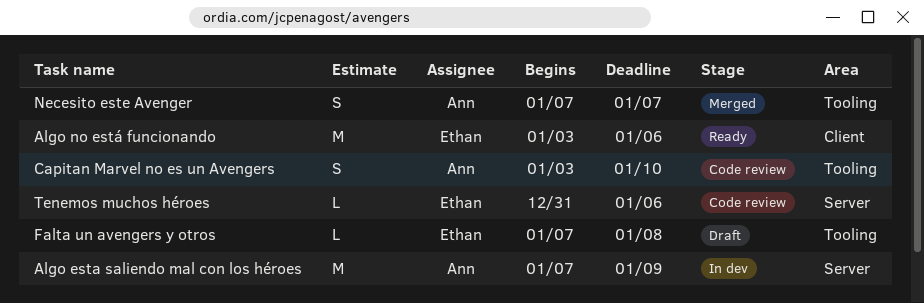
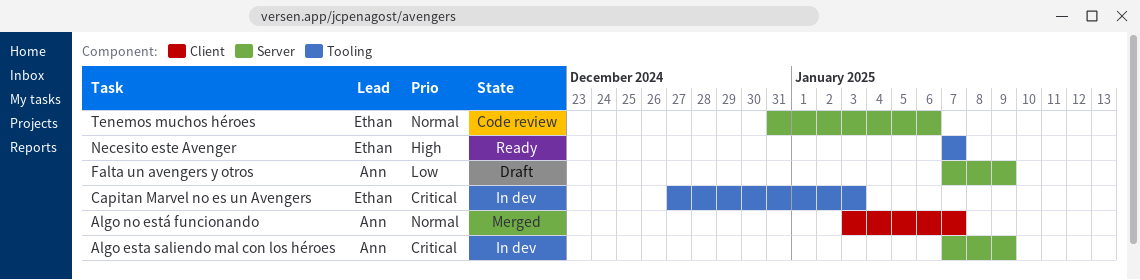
Algo no está funcionando, status: Ready -> Merged
Algo no está funcionando, owner: Ethan -> Ann
Algo no está funcionando, due: Jan 6 -> Jan 7
Capitan Marvel no es un Avengers, status: Code review -> In dev
Capitan Marvel no es un Avengers, owner: Ann -> Ethan
Capitan Marvel no es un Avengers, start: Jan 3 -> Dec 27
Capitan Marvel no es un Avengers, due: Jan 10 -> Jan 3
Falta un avengers y otros, owner: Ethan -> Ann
Falta un avengers y otros, label: Tooling -> Server
Falta un avengers y otros, due: Jan 8 -> Jan 9
Necesito este Avenger, status: Merged -> Ready
Necesito este Avenger, owner: Ann -> Ethan

